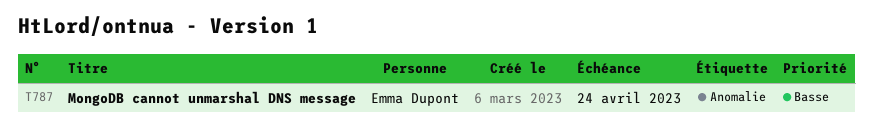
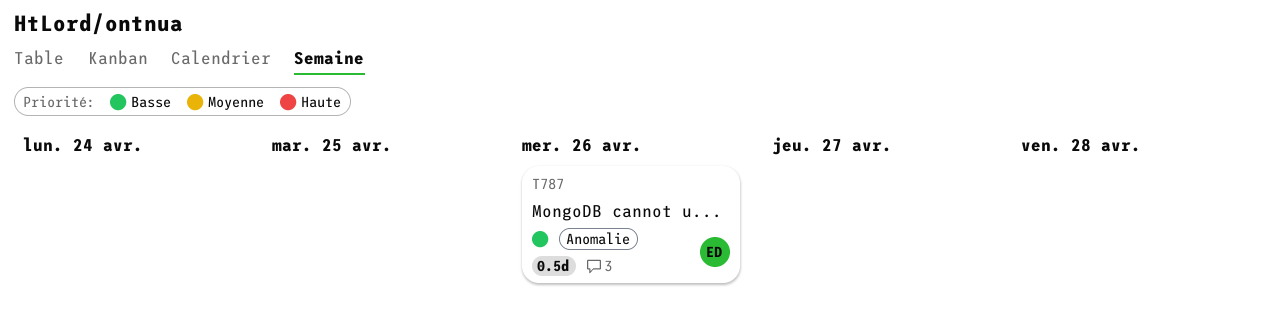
T787, due: Apr 24 -> Apr 26

